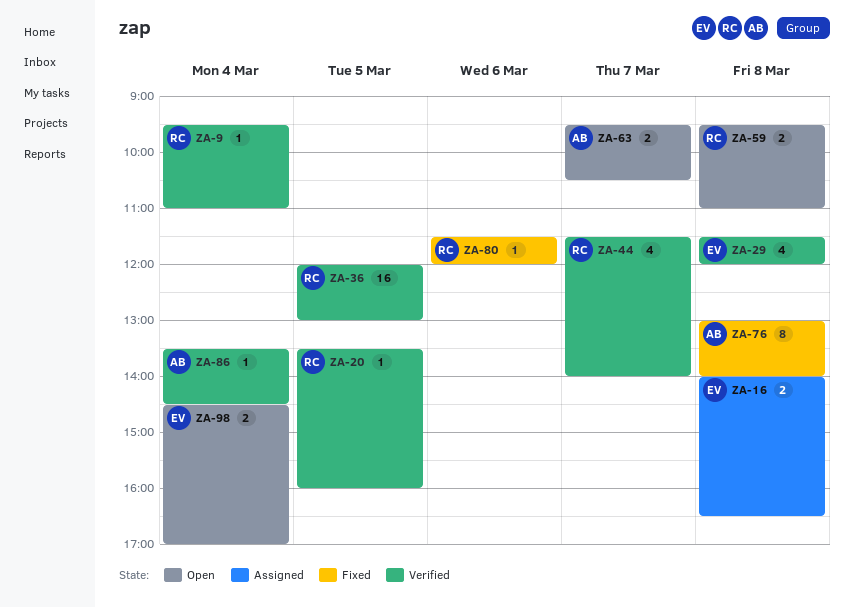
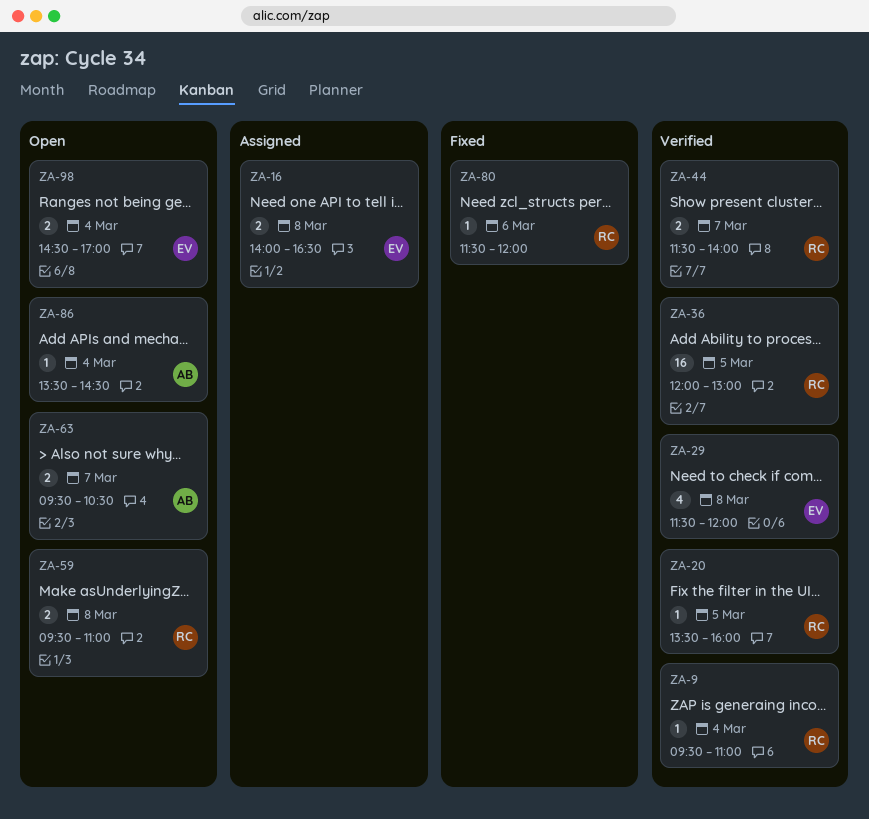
ZA-44, estimate: 4 -> 2
ZA-76: present -> none
ZA-86, status: Verified -> Open

